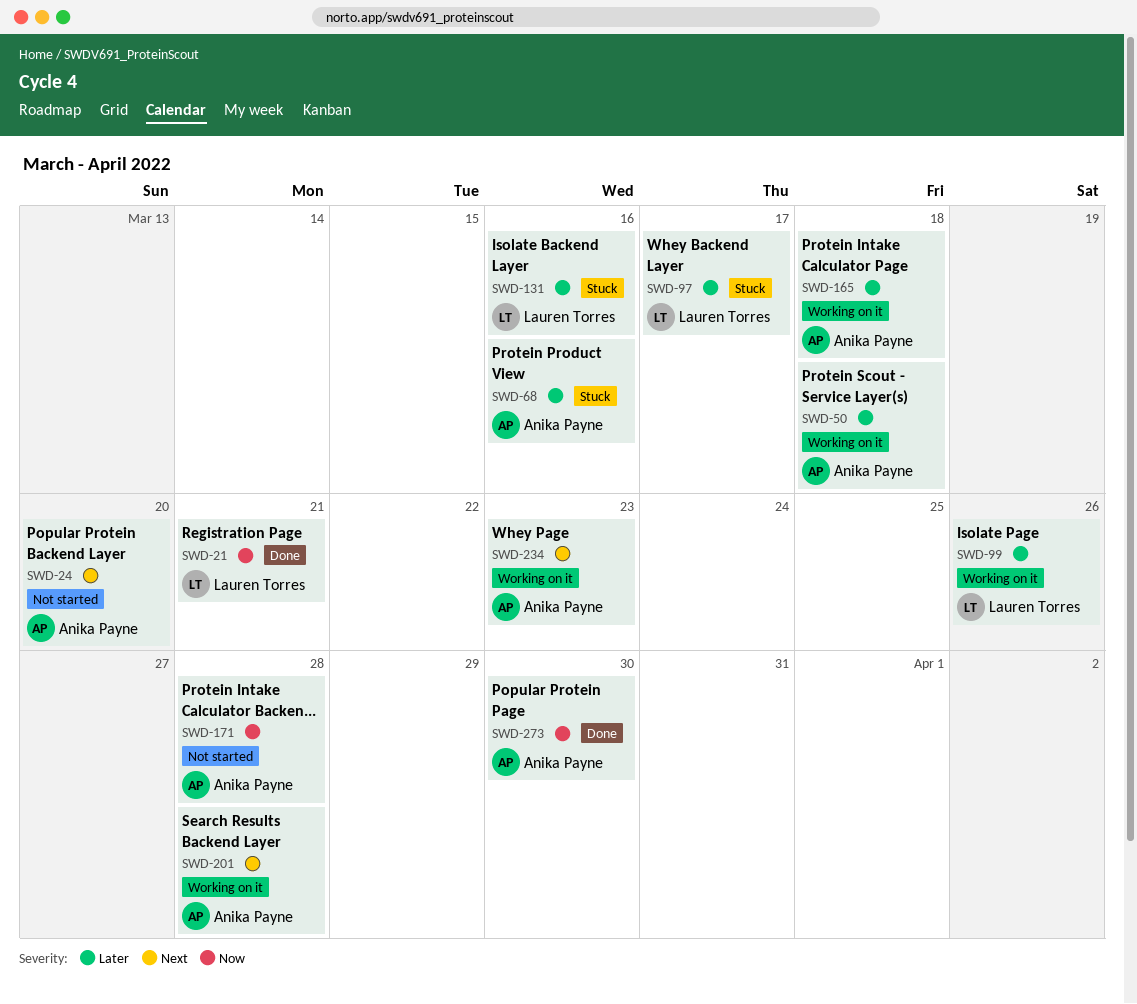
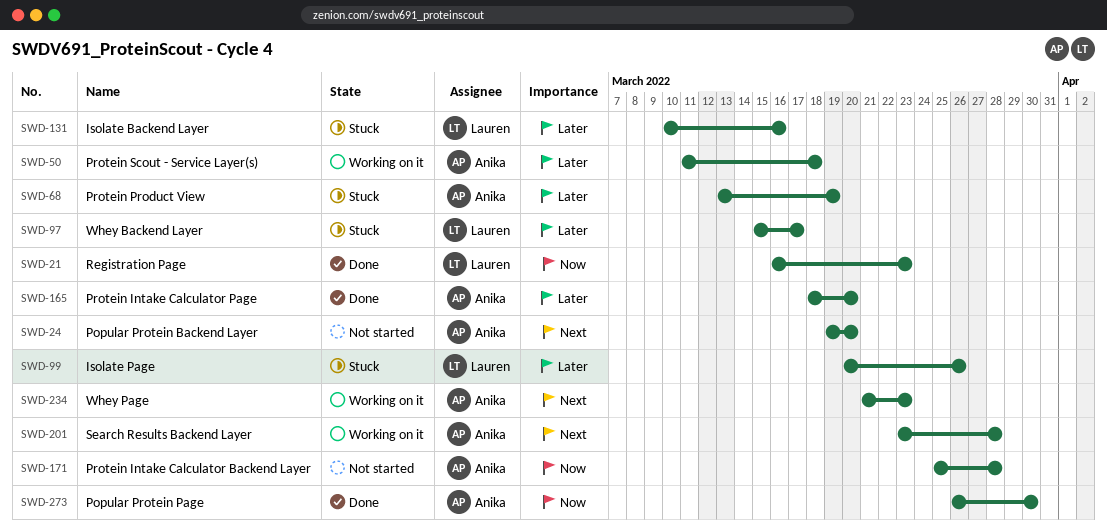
SWD-21, due: Mar 21 -> Mar 23
SWD-68, due: Mar 16 -> Mar 19
SWD-99, status: Working on it -> Stuck
SWD-165, status: Working on it -> Done
SWD-165, due: Mar 18 -> Mar 20

